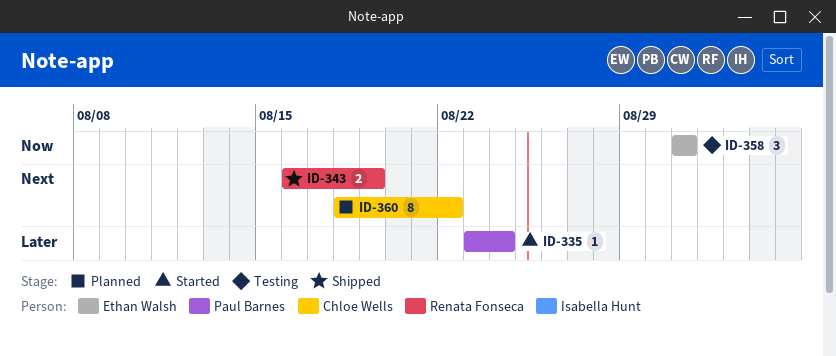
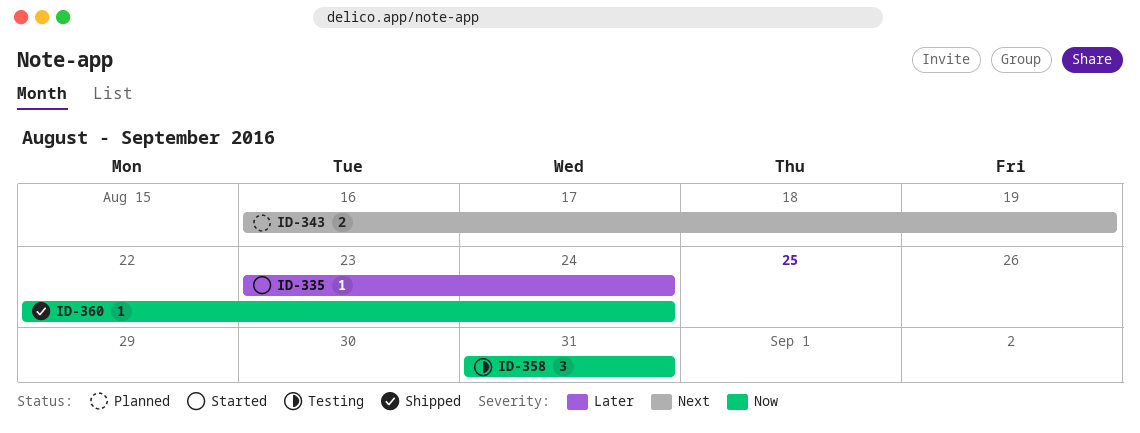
ID-343, status: Shipped -> Planned
ID-360, status: Planned -> Shipped
ID-360, priority: Next -> Now
ID-360, estimate: 8 -> 1
ID-360, start: Aug 18 -> Aug 22
ID-360, due: Aug 22 -> Aug 24

